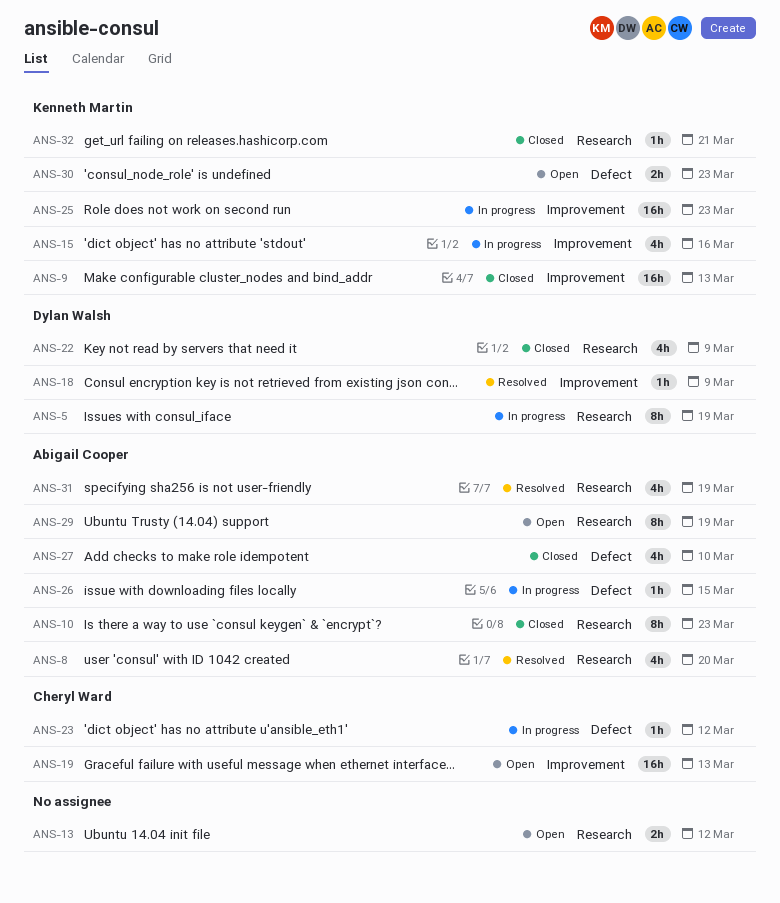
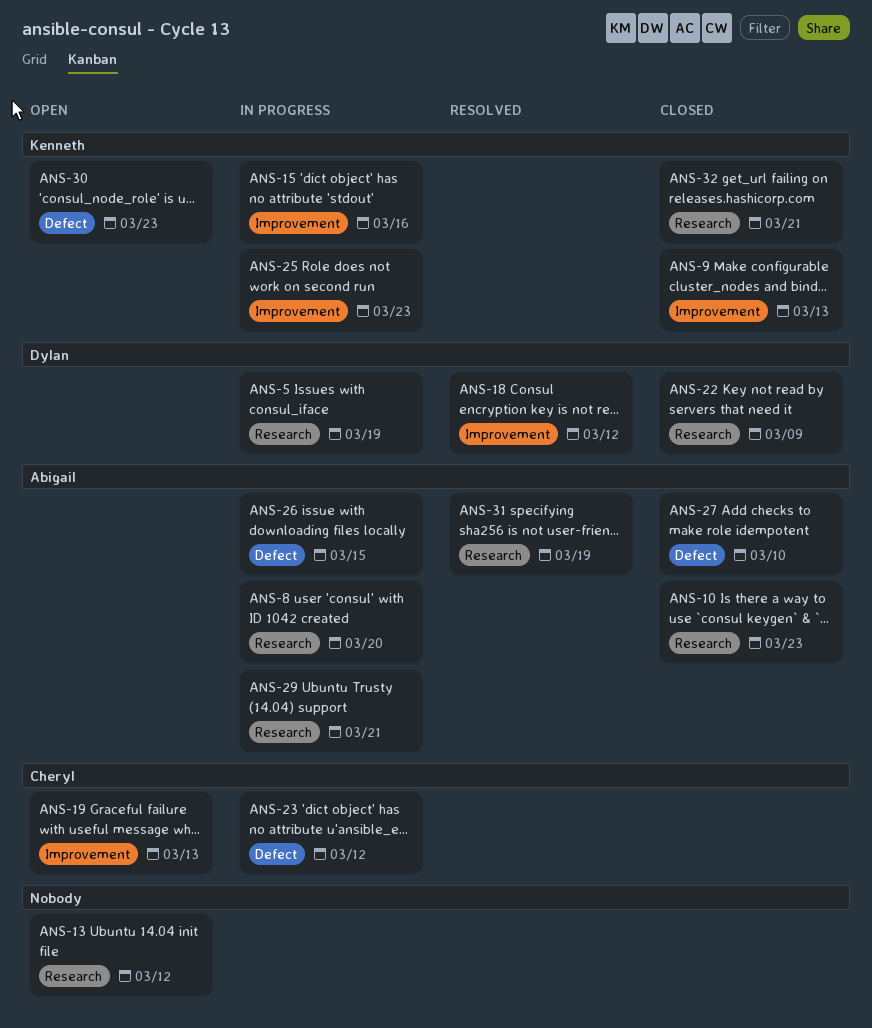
ANS-8, status: Resolved -> In progress
ANS-18, due: Mar 9 -> Mar 12
ANS-29, status: Open -> In progress
ANS-29, due: Mar 19 -> Mar 21

